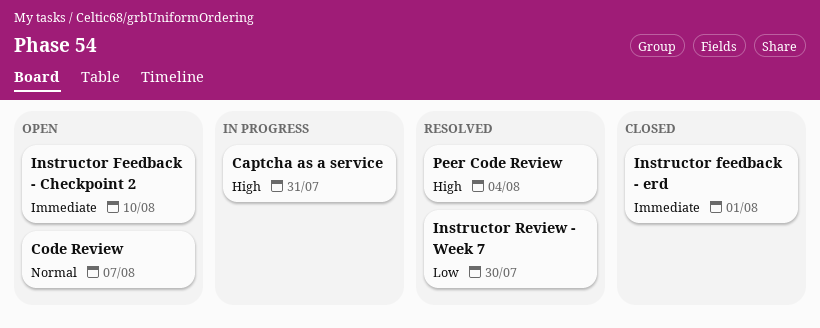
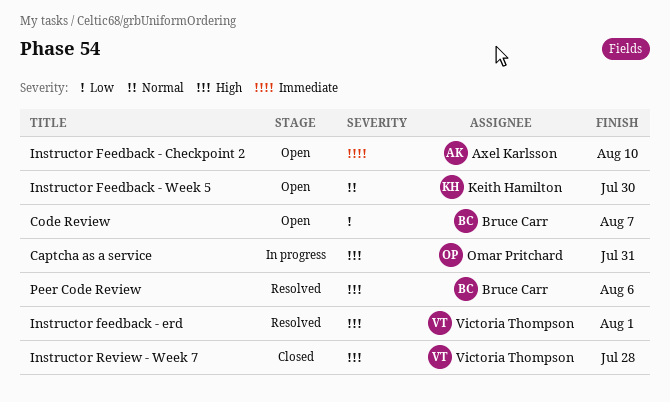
Code Review, priority: Normal -> Low
Instructor feedback - erd, status: Closed -> Resolved
Instructor feedback - erd, priority: Immediate -> High
Instructor Feedback - Week 5: none -> present
Instructor Review - Week 7, status: Resolved -> Closed
Instructor Review - Week 7, priority: Low -> High
Instructor Review - Week 7, due: Jul 30 -> Jul 28
Peer Code Review, due: Aug 4 -> Aug 6

